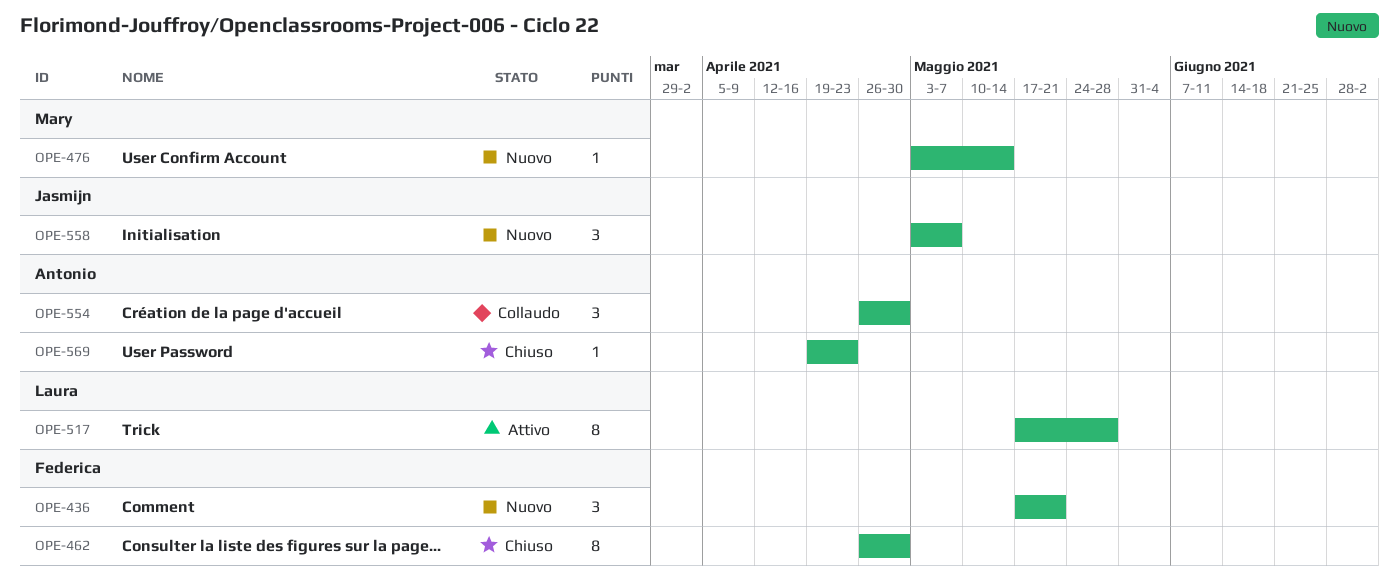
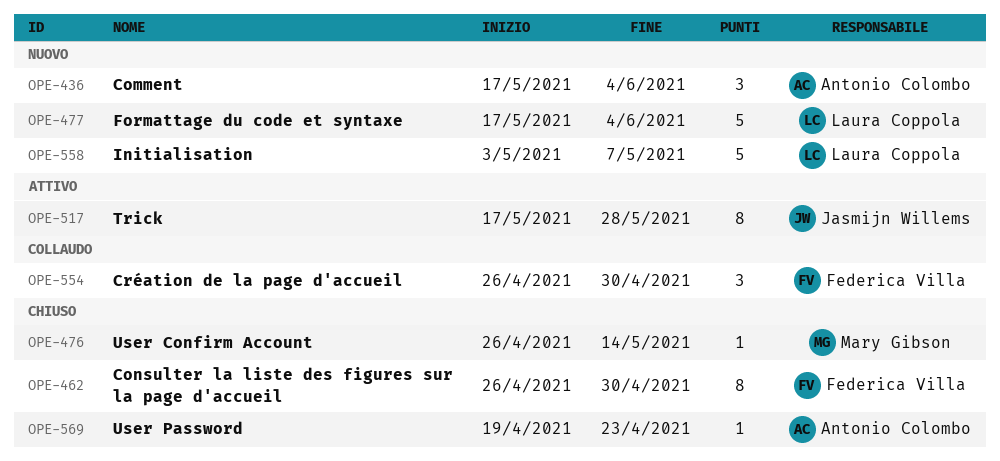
OPE-436, owner: Federica Villa -> Antonio Colombo
OPE-436, due: May 21 -> Jun 4
OPE-476, status: Nuovo -> Chiuso
OPE-476, start: May 3 -> Apr 26
OPE-477: none -> present
OPE-517, owner: Laura Coppola -> Jasmijn Willems
OPE-554, owner: Antonio Colombo -> Federica Villa
OPE-558, owner: Jasmijn Willems -> Laura Coppola
OPE-558, estimate: 3 -> 5

